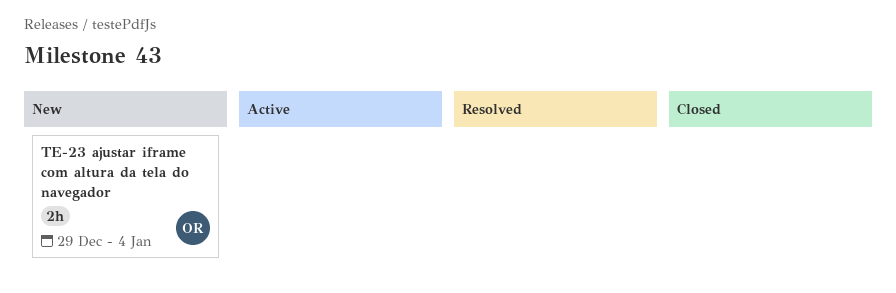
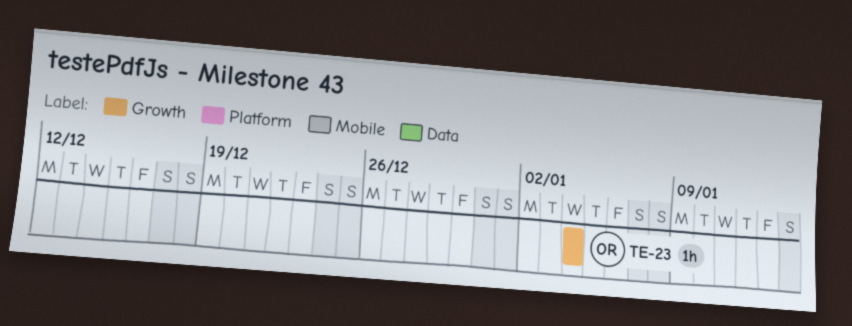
TE-23, estimate: 2h -> 1h
TE-23, start: Dec 29 -> Jan 4

